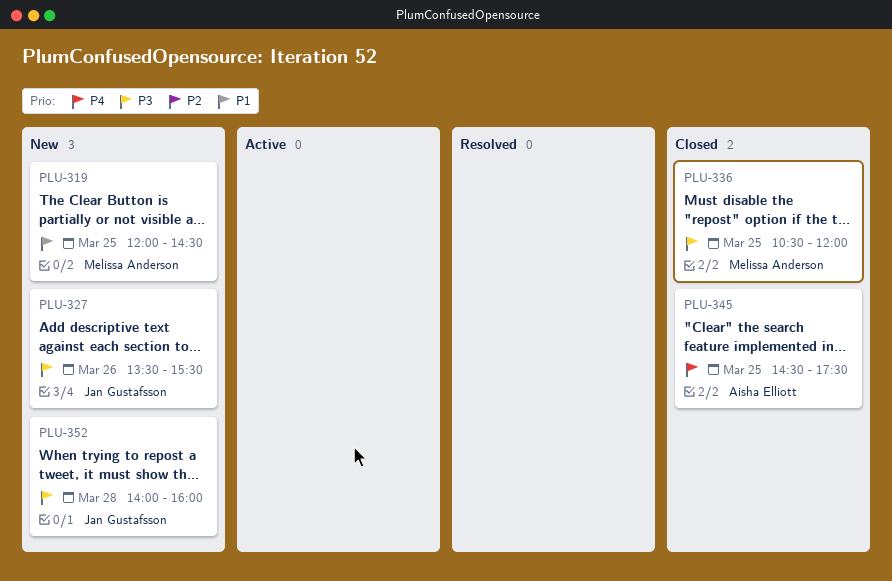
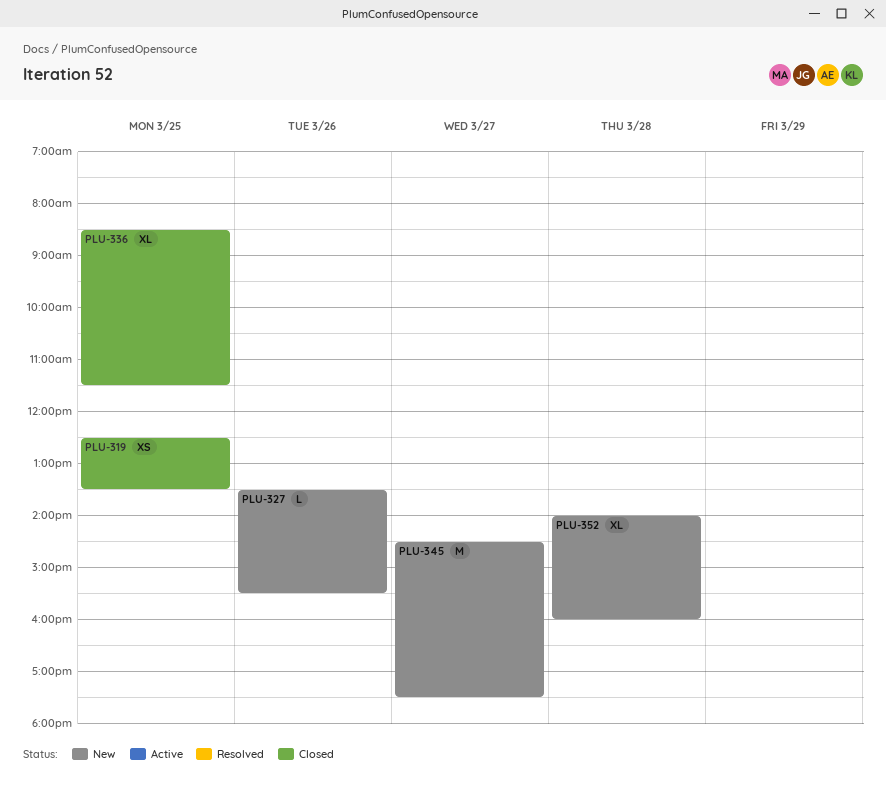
PLU-319, status: New -> Closed
PLU-319, begins: 12:00 -> 12:30
PLU-319, ends: 14:30 -> 13:30
PLU-336, begins: 10:30 -> 08:30
PLU-336, ends: 12:00 -> 11:30
PLU-345, status: Closed -> New
PLU-345, day: Mar 25 -> Mar 27

